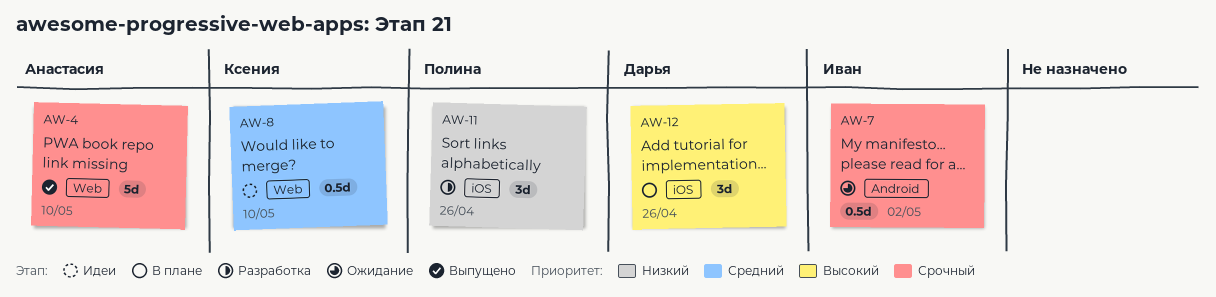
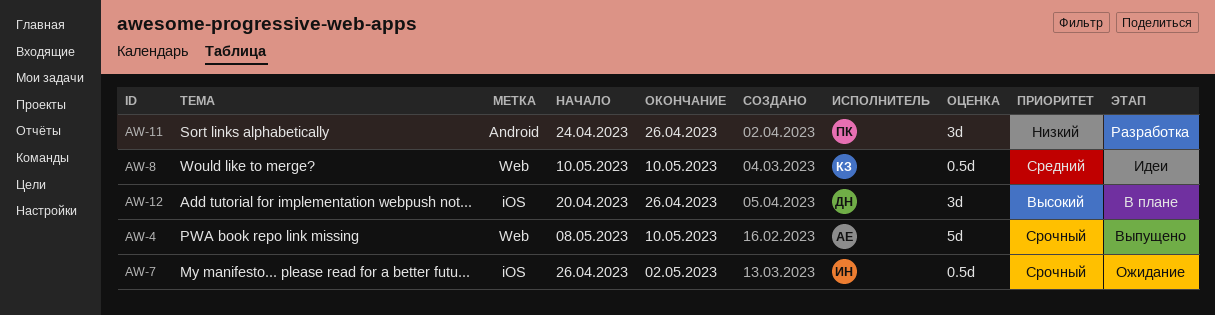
AW-7, label: Android -> iOS
AW-11, label: iOS -> Android

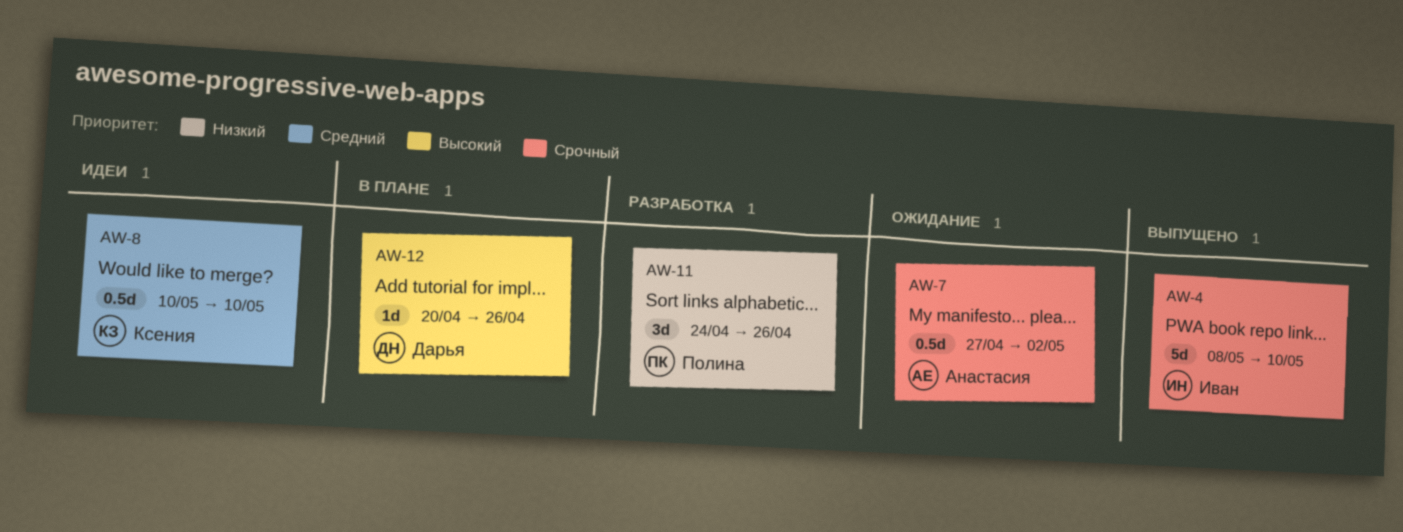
AW-4, owner: Анастасия -> Иван
AW-7, owner: Иван -> Анастасия
AW-7, start: Apr 26 -> Apr 27
AW-12, estimate: 3d -> 1d

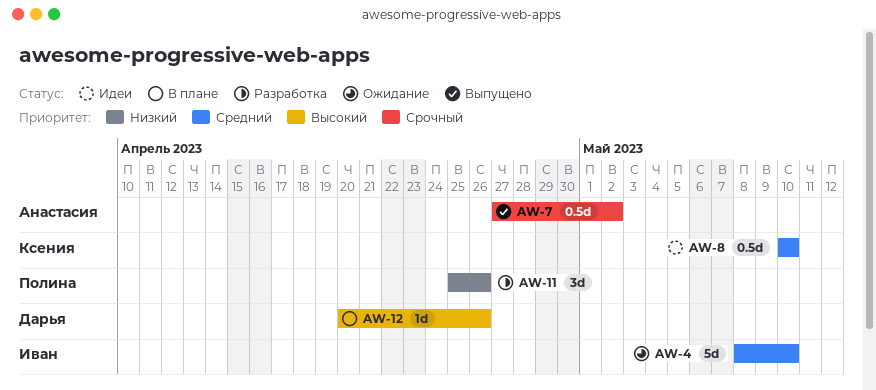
AW-4, status: Выпущено -> Ожидание
AW-4, priority: Срочный -> Средний
AW-7, status: Ожидание -> Выпущено
AW-11, start: Apr 24 -> Apr 25

